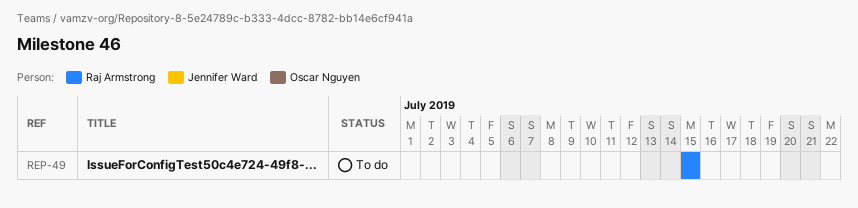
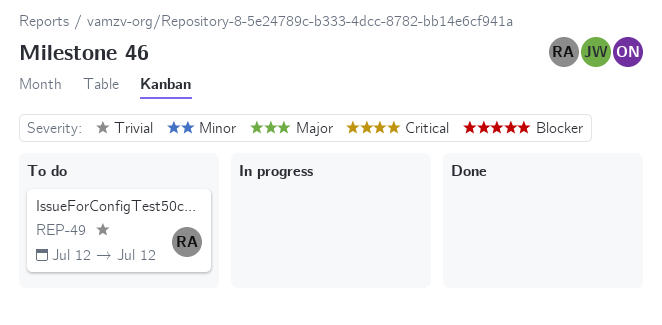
REP-49, start: Jul 15 -> Jul 12
REP-49, due: Jul 15 -> Jul 12

